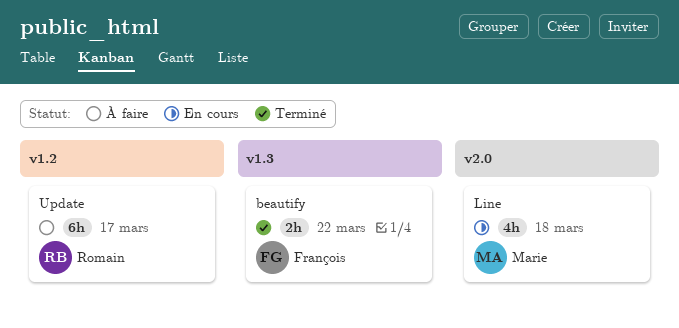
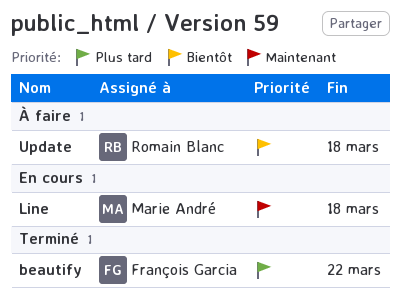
Update, due: Mar 17 -> Mar 18

